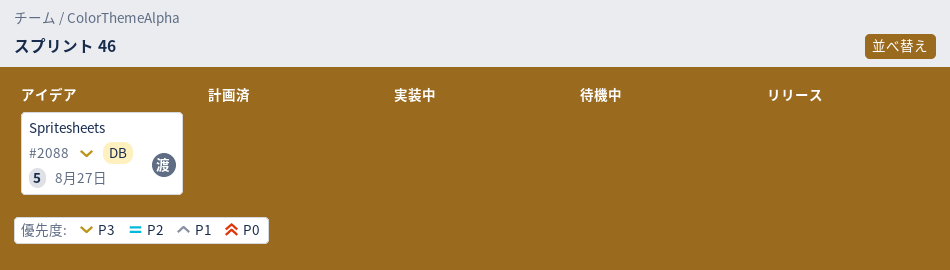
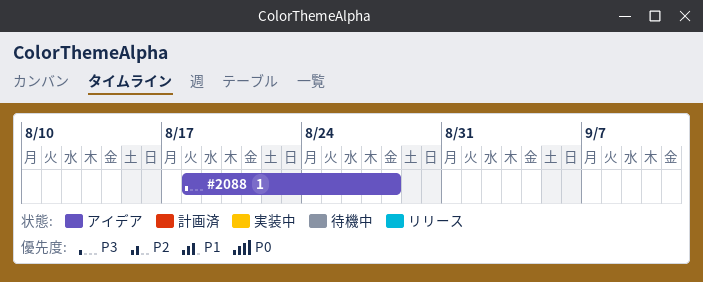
#2088, estimate: 5 -> 1
#2088, due: Aug 27 -> Aug 28

